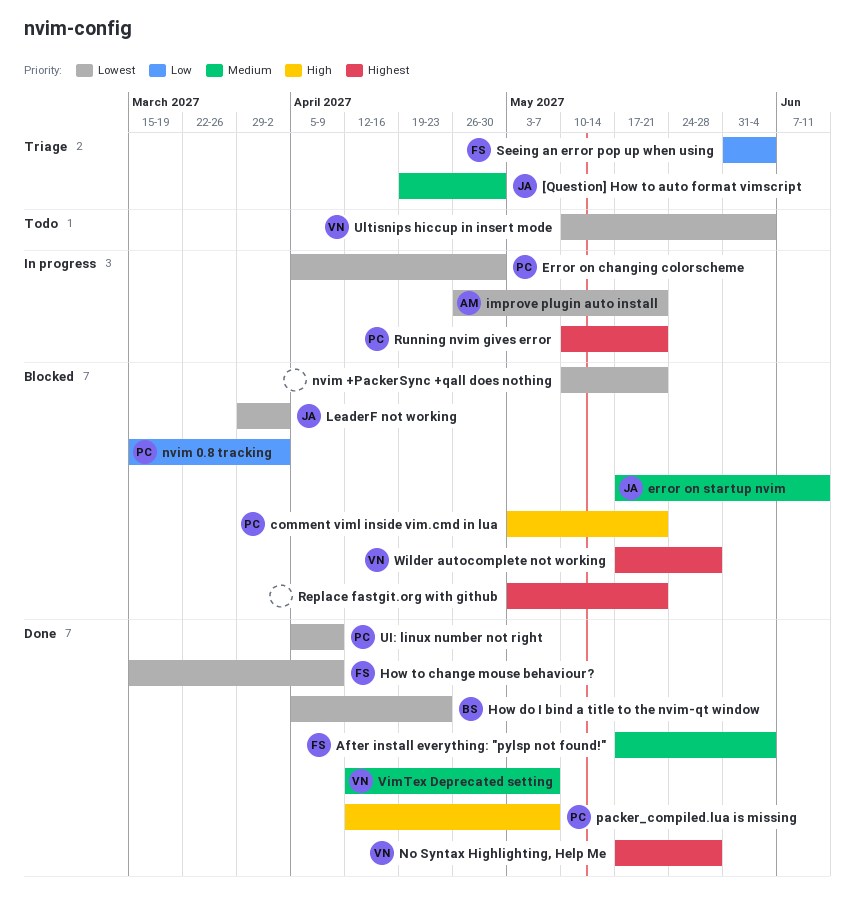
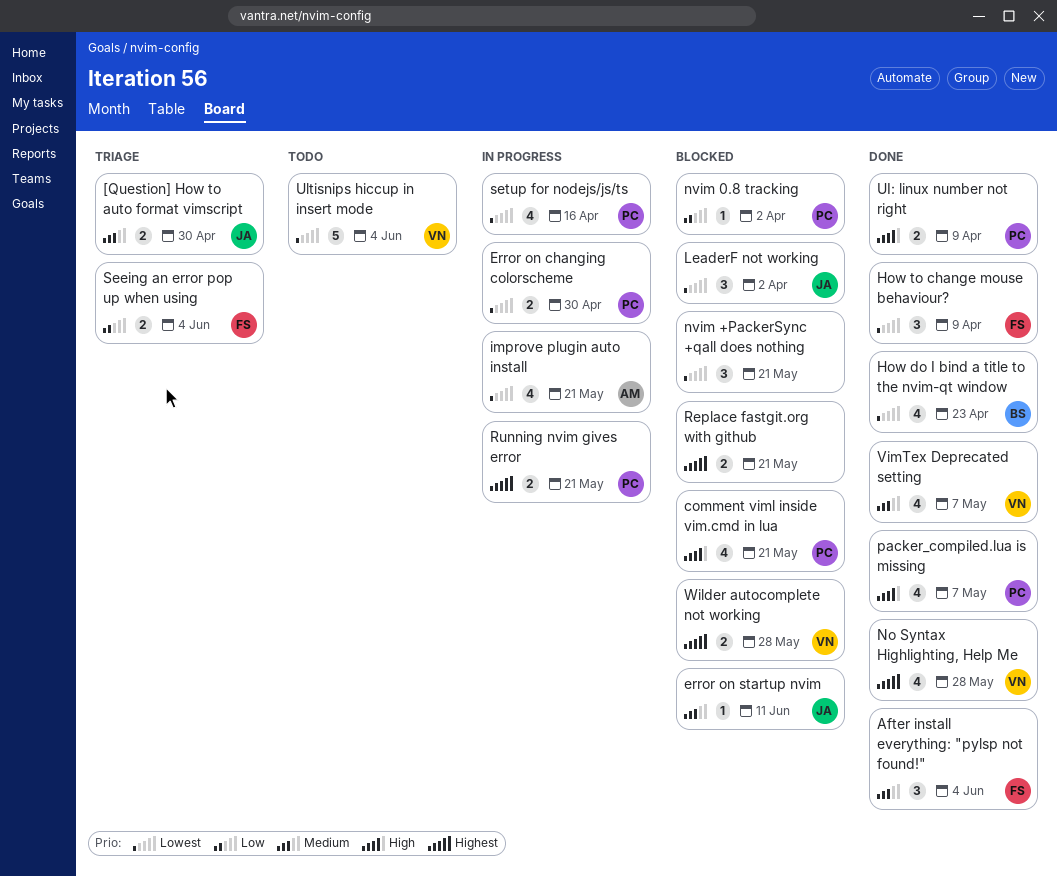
setup for nodejs/js/ts: none -> present
UI: linux number not right, priority: Lowest -> High

